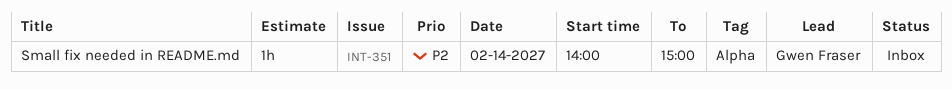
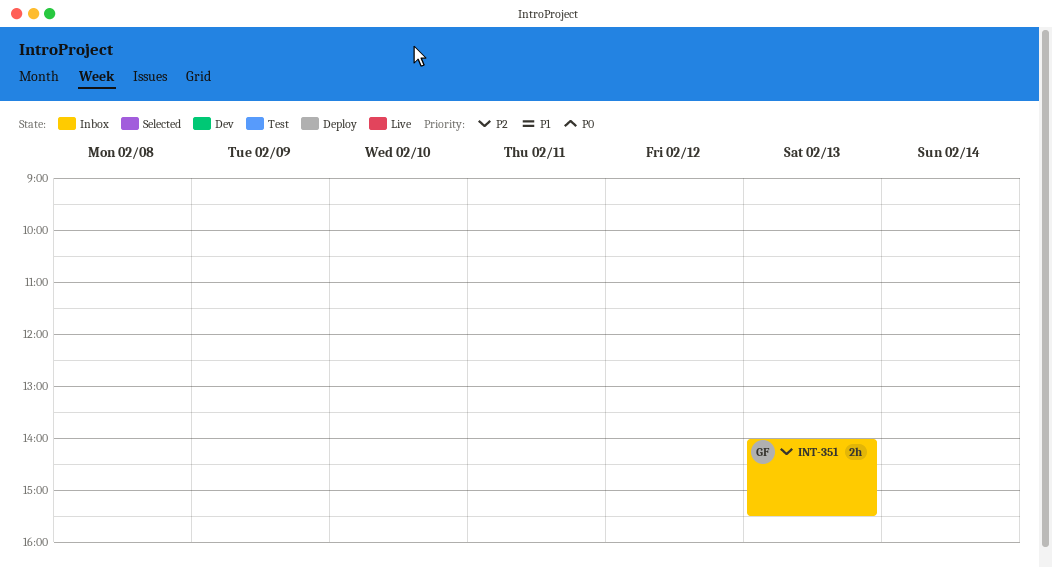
INT-351, estimate: 1h -> 2h
INT-351, day: Feb 14 -> Feb 13
INT-351, ends: 15:00 -> 15:30

